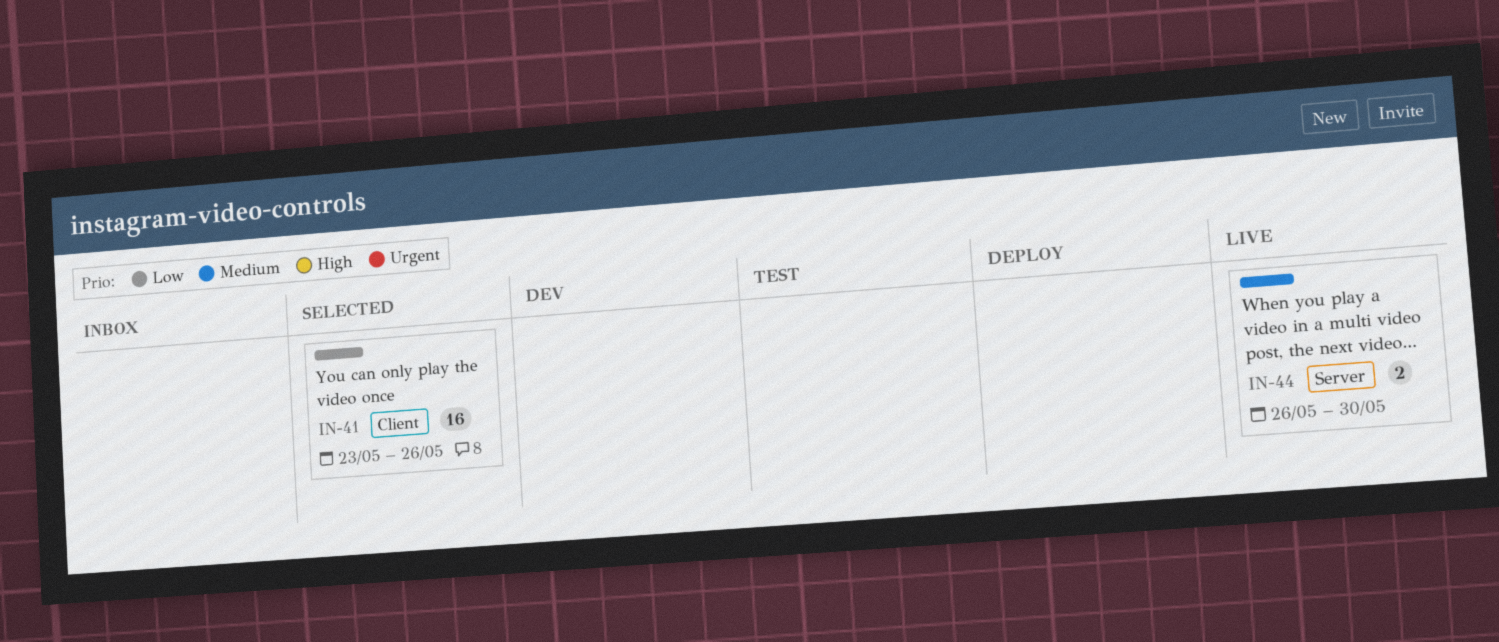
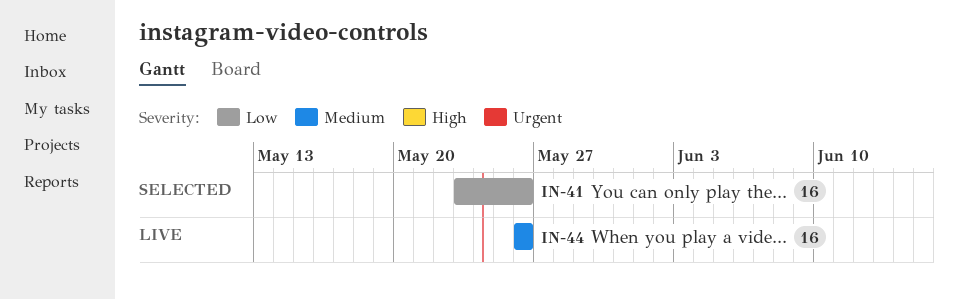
IN-44, estimate: 2 -> 16
IN-44, due: May 30 -> May 26

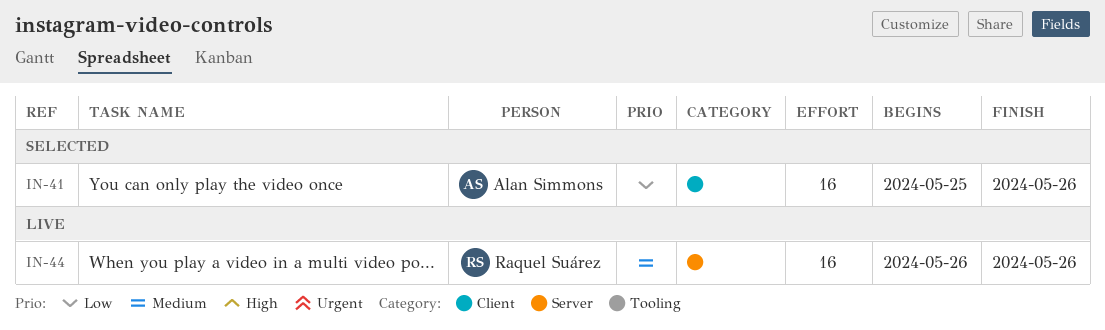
IN-41, start: May 23 -> May 25

